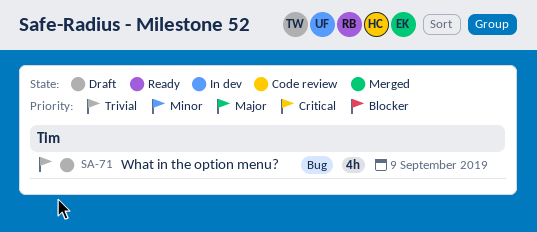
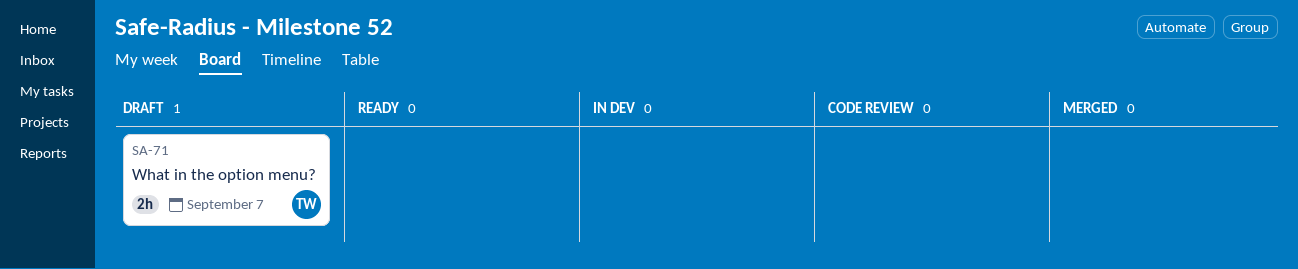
SA-71, estimate: 4h -> 2h
SA-71, due: Sep 9 -> Sep 7

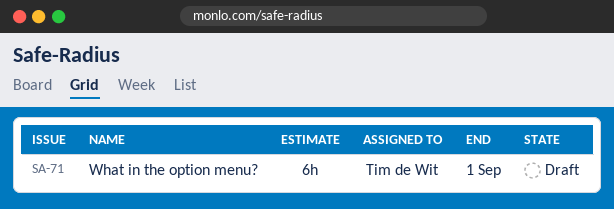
SA-71, estimate: 2h -> 6h
SA-71, due: Sep 7 -> Sep 1

